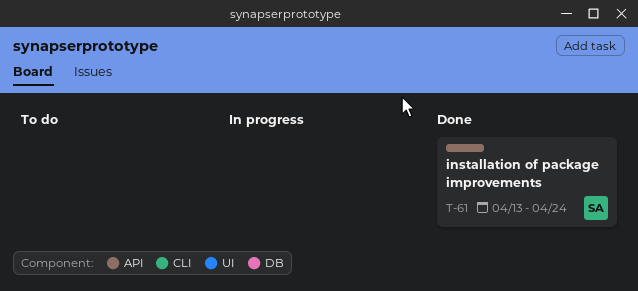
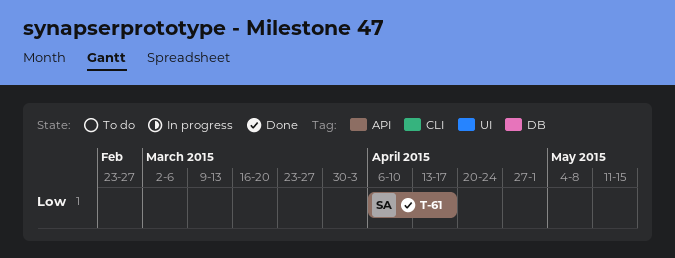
T-61, start: Apr 13 -> Apr 6
T-61, due: Apr 24 -> Apr 17

